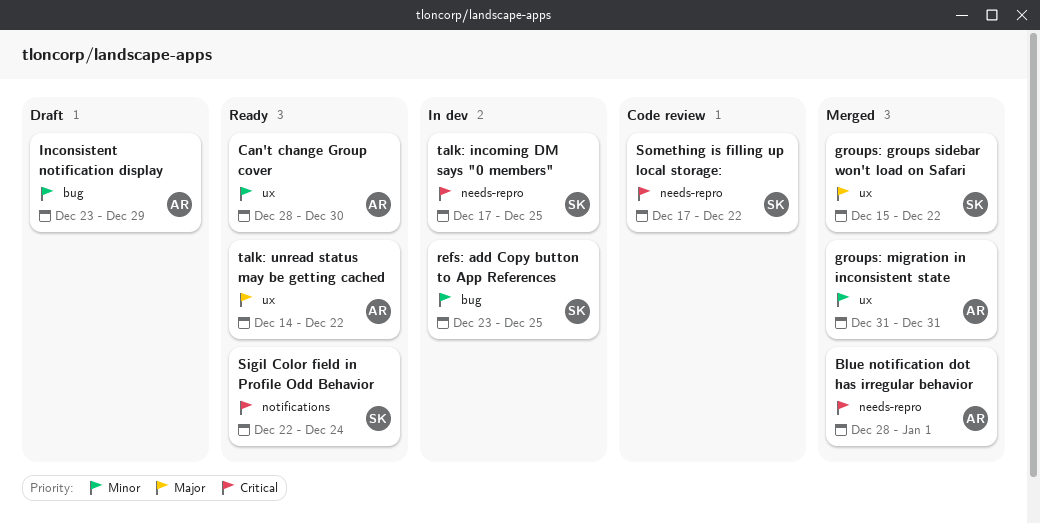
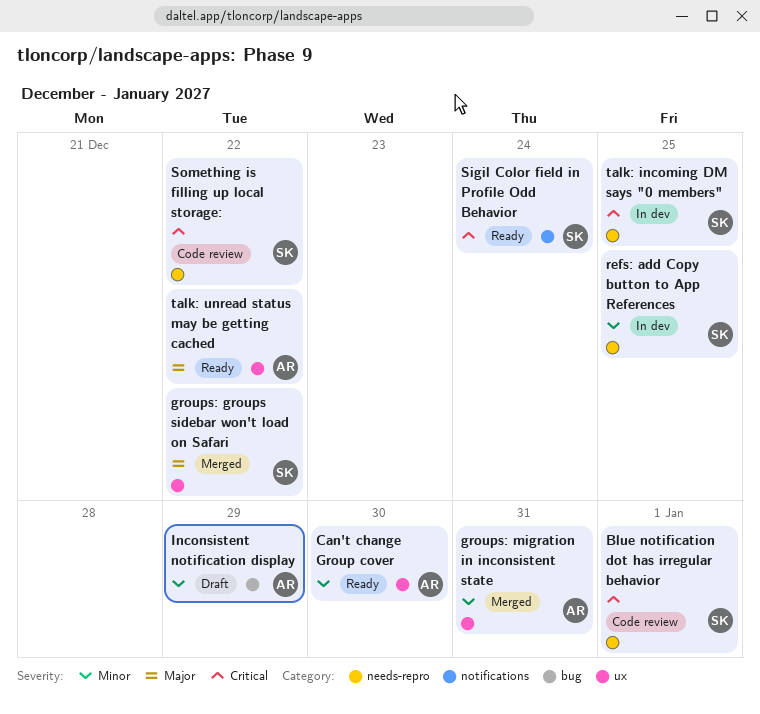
Blue notification dot has irregular behavior, status: Merged -> Code review
Blue notification dot has irregular behavior, owner: AR -> SK
refs: add Copy button to App References, label: bug -> needs-repro

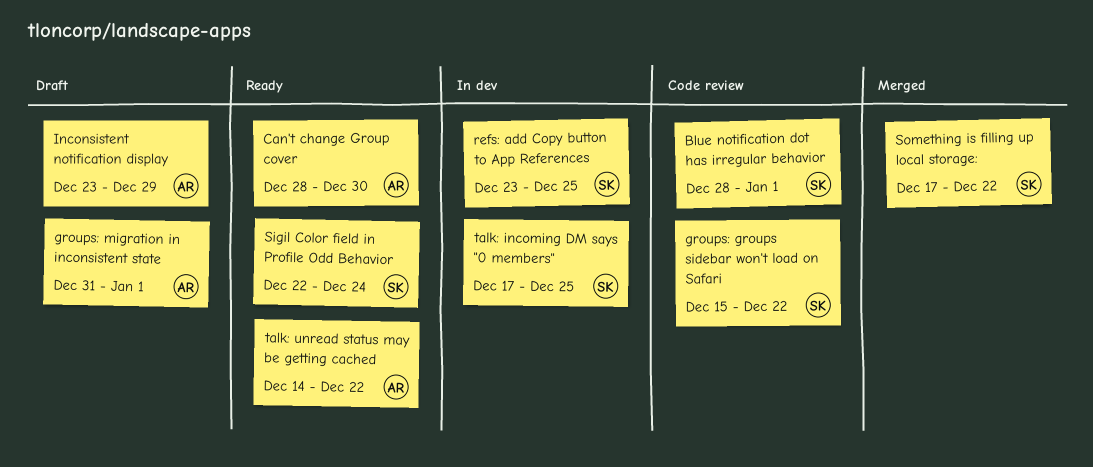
groups: groups sidebar won't load on Safari, status: Merged -> Code review
groups: migration in inconsistent state, status: Merged -> Draft
groups: migration in inconsistent state, due: Dec 31 -> Jan 1
Something is filling up local storage:, status: Code review -> Merged

